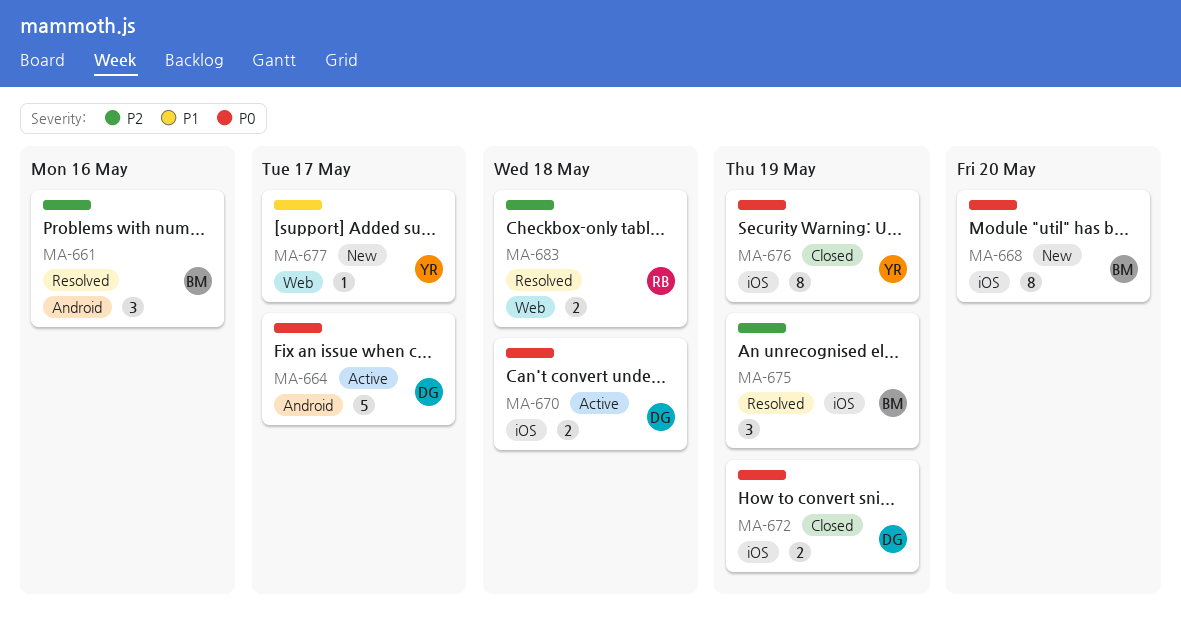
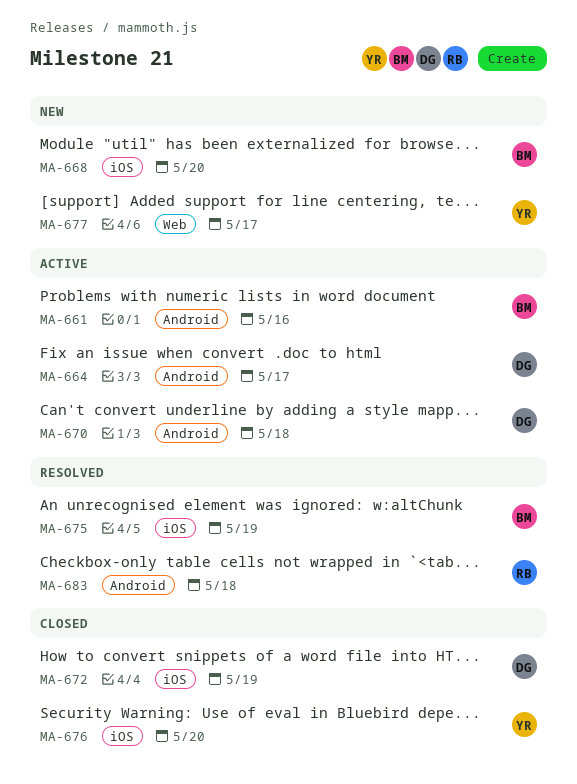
MA-661, status: Resolved -> Active
MA-670, label: iOS -> Android
MA-676, due: May 19 -> May 20
MA-683, label: Web -> Android

